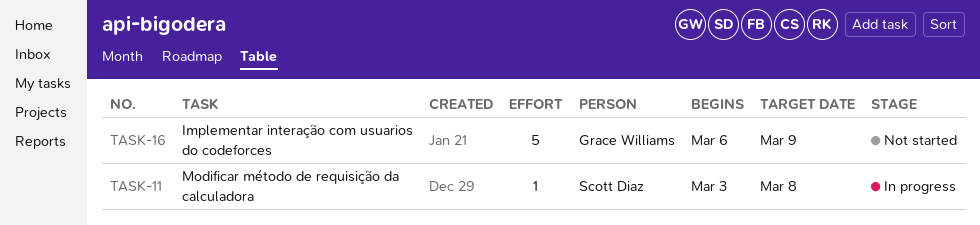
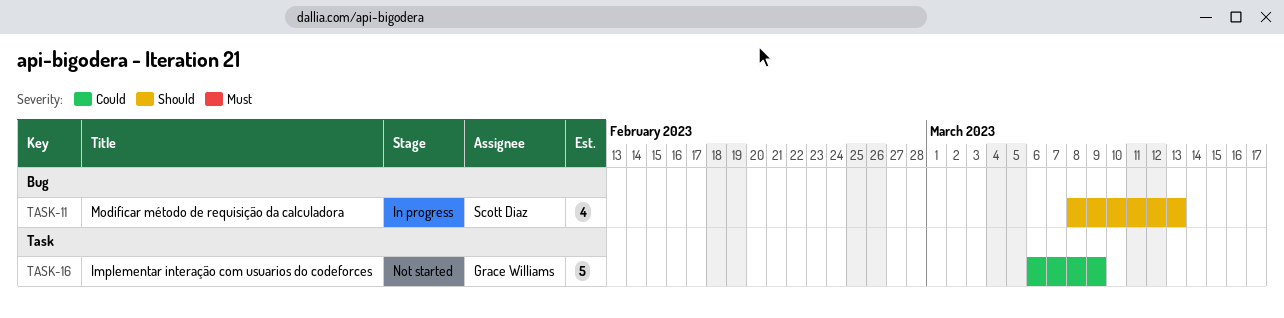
TASK-11, estimate: 1 -> 4
TASK-11, start: Mar 3 -> Mar 8
TASK-11, due: Mar 8 -> Mar 13

